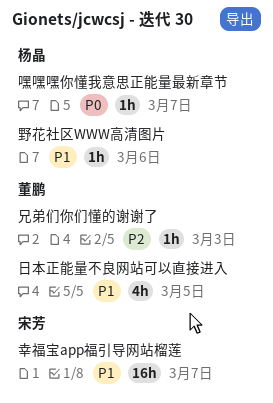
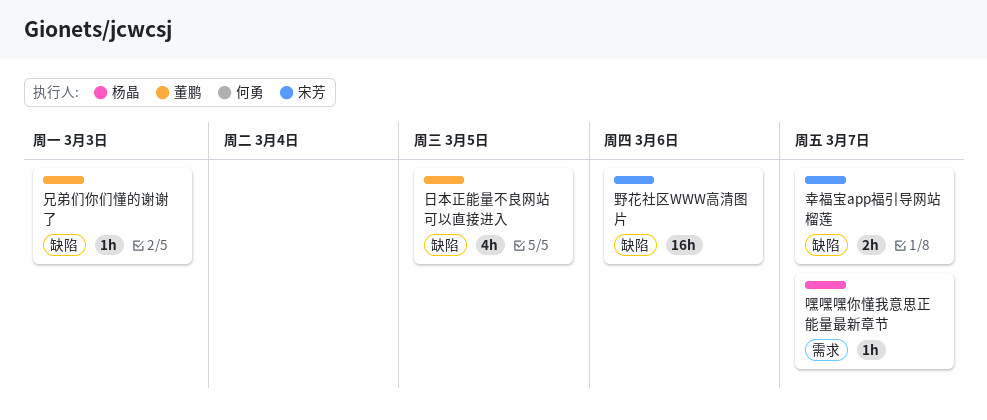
幸福宝app福引导网站榴莲, estimate: 16h -> 2h
野花社区WWW高清图片, owner: 杨晶 -> 宋芳
野花社区WWW高清图片, estimate: 1h -> 16h

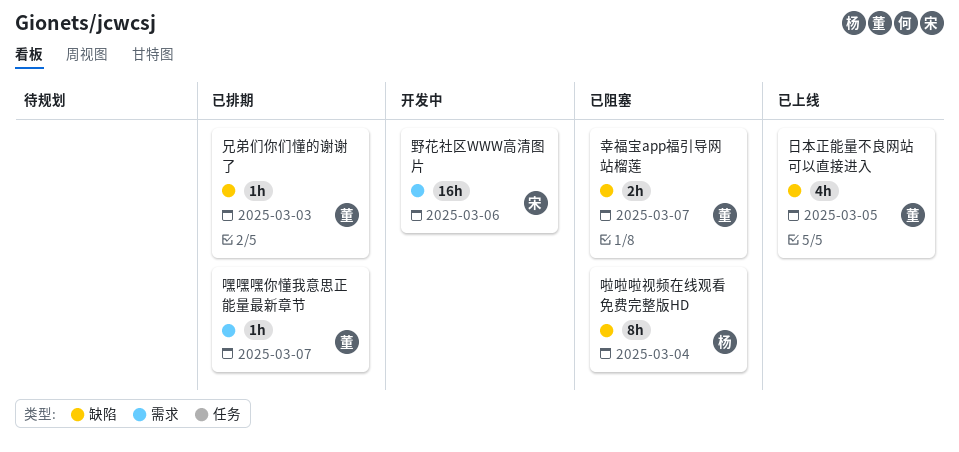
啦啦啦视频在线观看免费完整版HD: none -> present
嘿嘿嘿你懂我意思正能量最新章节, owner: 杨晶 -> 董鹏
幸福宝app福引导网站榴莲, owner: 宋芳 -> 董鹏
野花社区WWW高清图片, label: 缺陷 -> 需求

